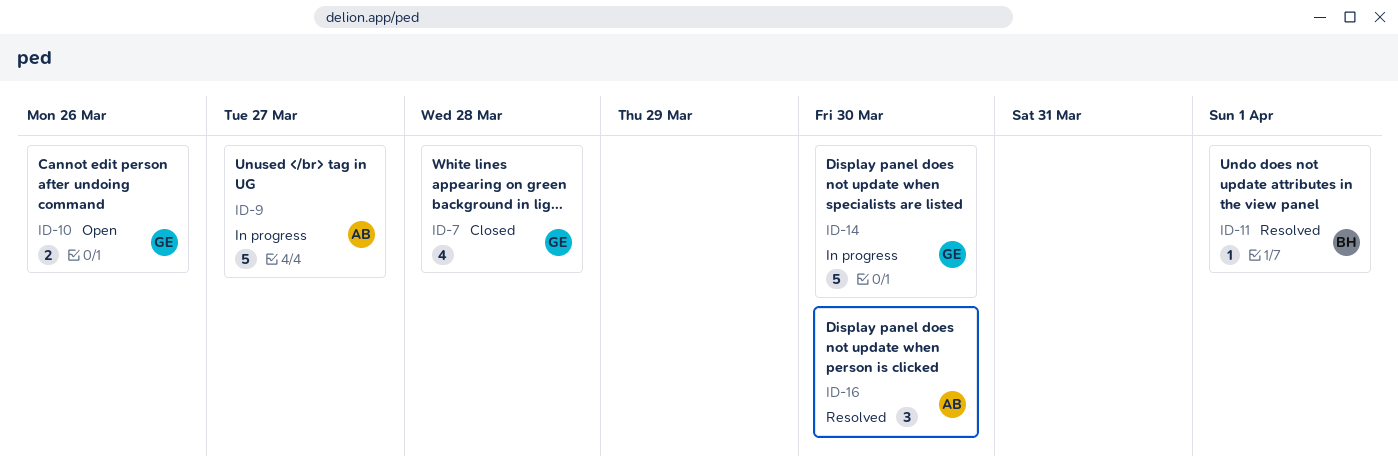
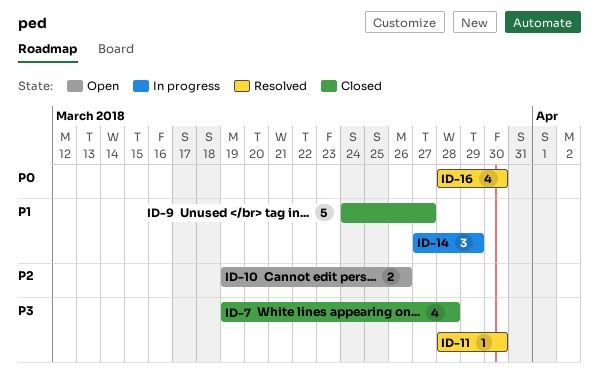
ID-9, status: In progress -> Closed
ID-11, due: Apr 1 -> Mar 30
ID-14, estimate: 5 -> 3
ID-14, due: Mar 30 -> Mar 29
ID-16, estimate: 3 -> 4

